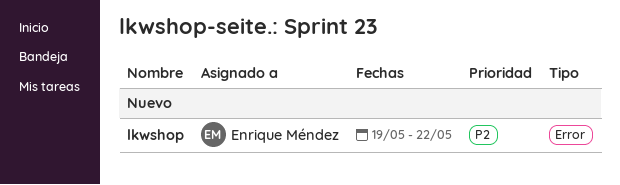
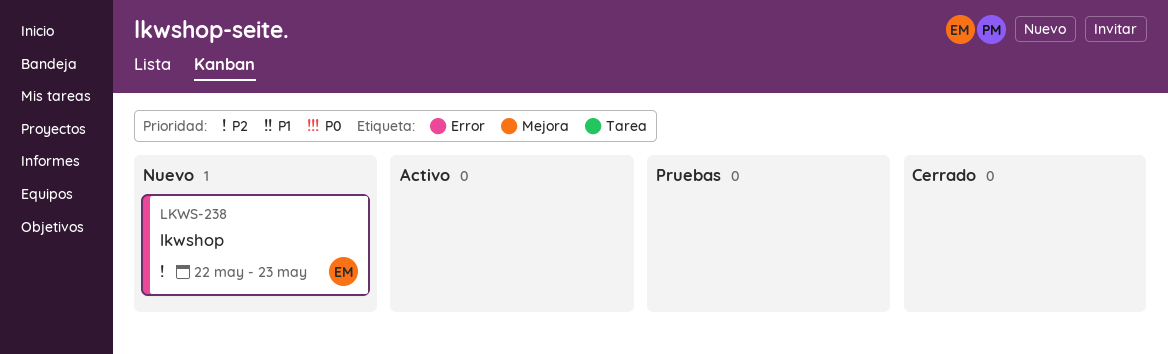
lkwshop, start: May 19 -> May 22
lkwshop, due: May 22 -> May 23

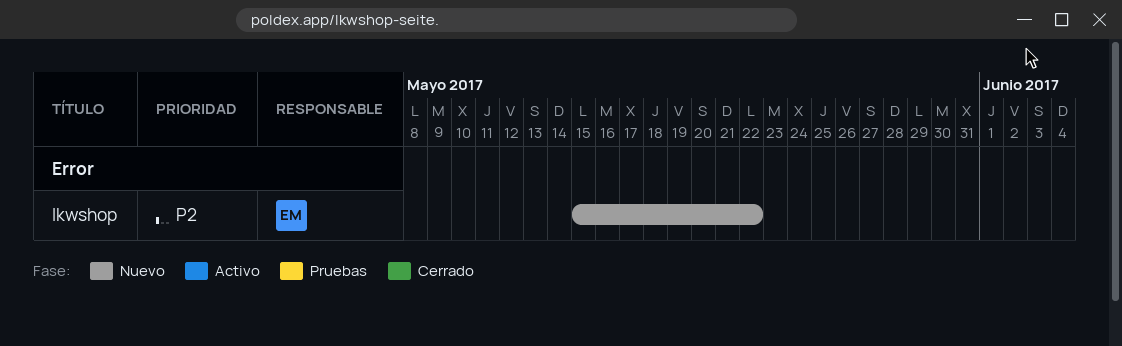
lkwshop, start: May 22 -> May 15
lkwshop, due: May 23 -> May 22

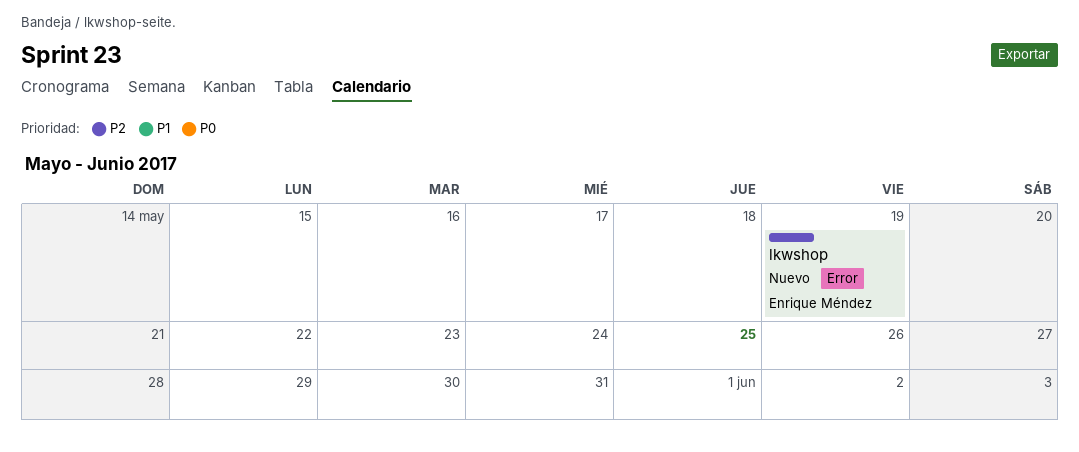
lkwshop, due: May 22 -> May 19

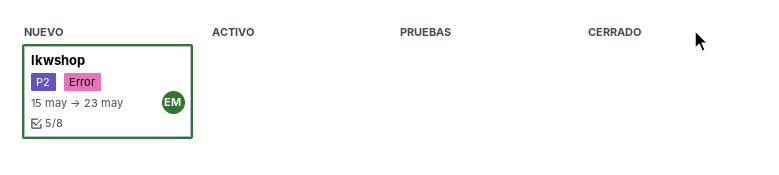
lkwshop, due: May 19 -> May 23

